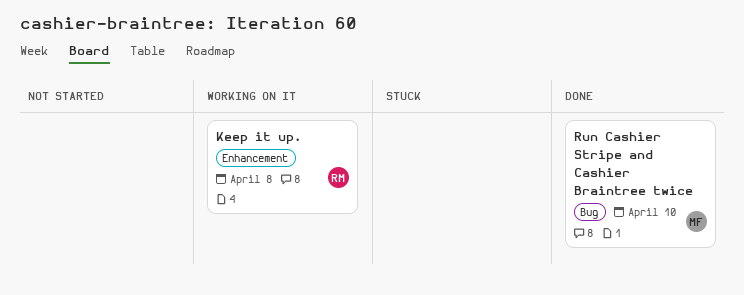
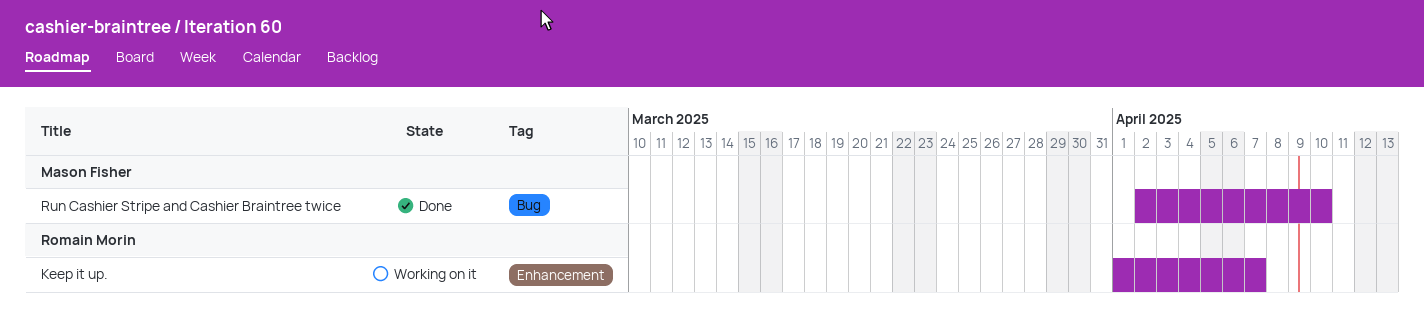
Keep it up., due: Apr 8 -> Apr 7

